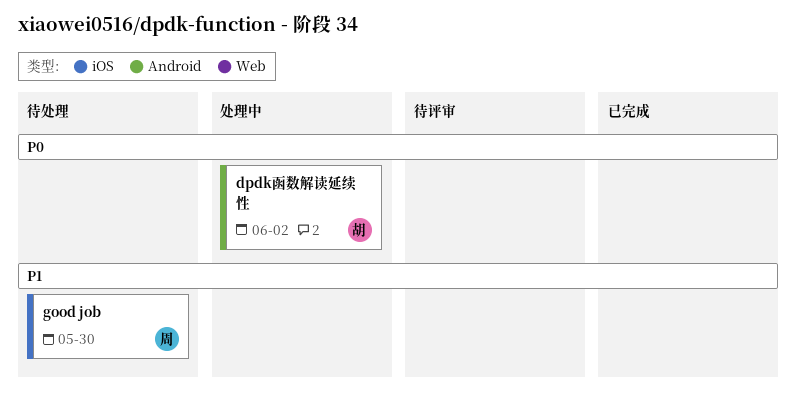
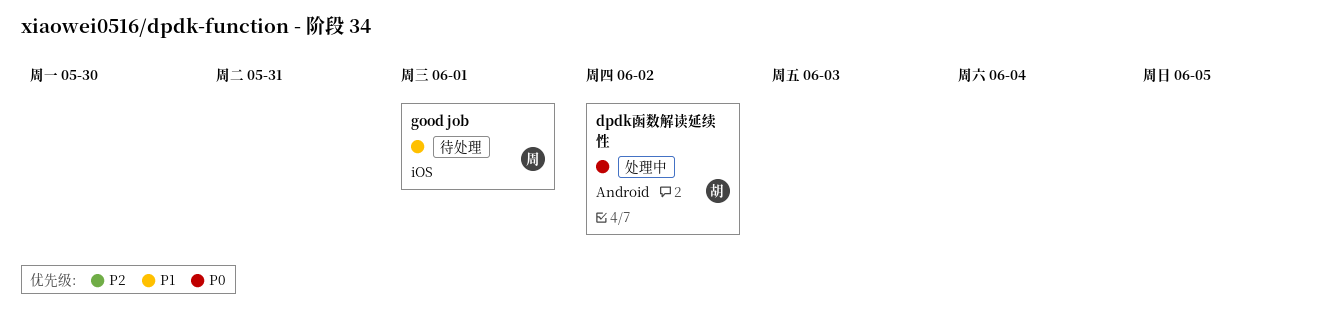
good job, due: May 30 -> Jun 1

